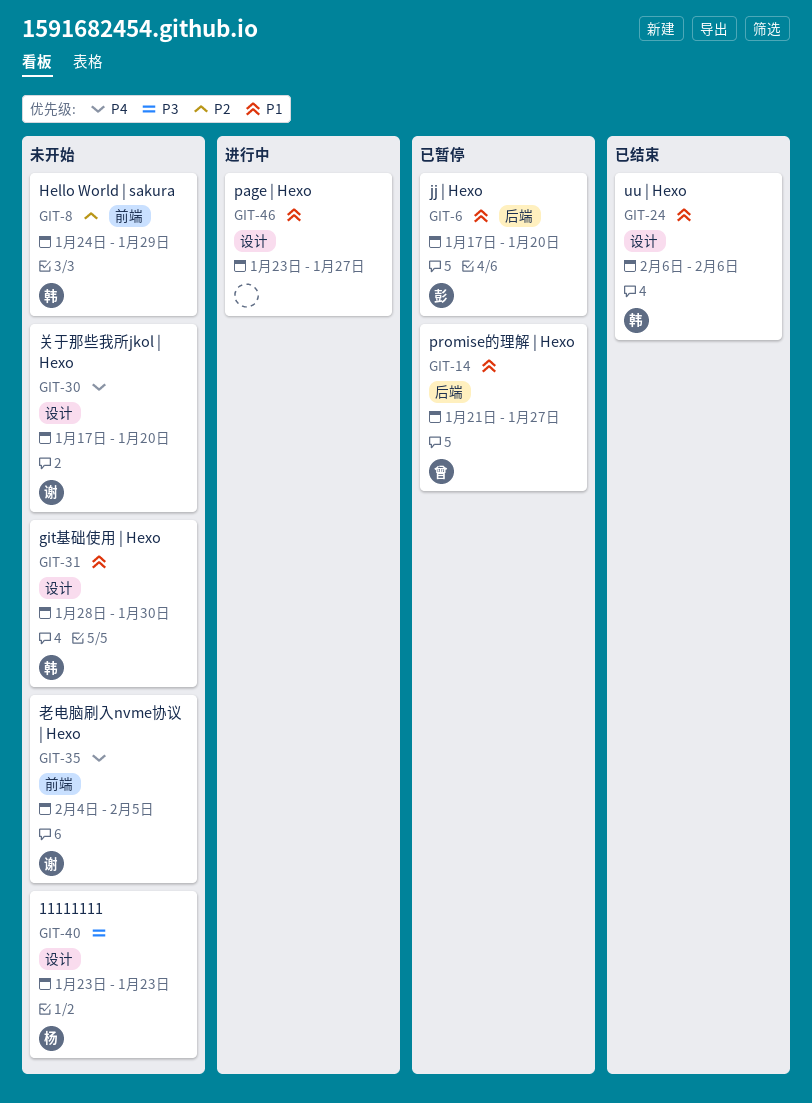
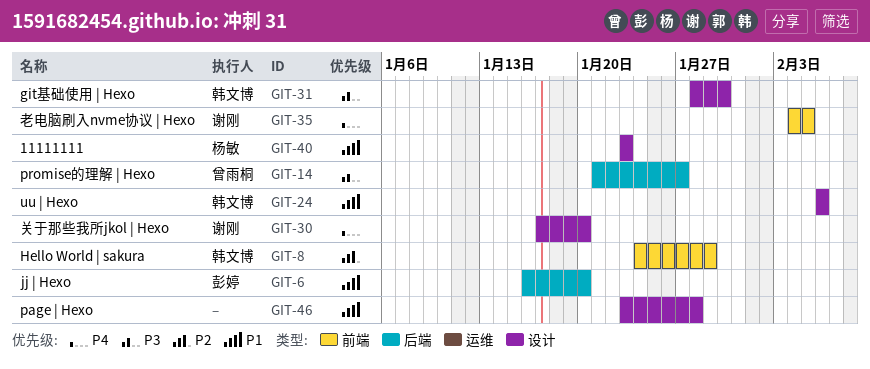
GIT-6, start: Jan 17 -> Jan 16
GIT-14, priority: P1 -> P3
GIT-31, priority: P1 -> P3
GIT-40, priority: P3 -> P1
GIT-46, due: Jan 27 -> Jan 28

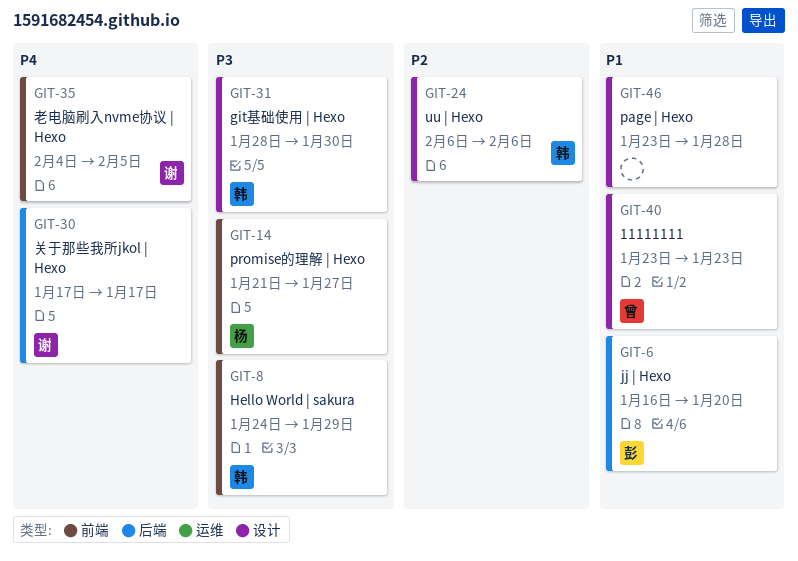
GIT-8, priority: P2 -> P3
GIT-14, owner: 曾雨桐 -> 杨敏
GIT-14, label: 后端 -> 前端
GIT-24, priority: P1 -> P2
GIT-30, label: 设计 -> 后端
GIT-30, due: Jan 20 -> Jan 17
GIT-40, owner: 杨敏 -> 曾雨桐

